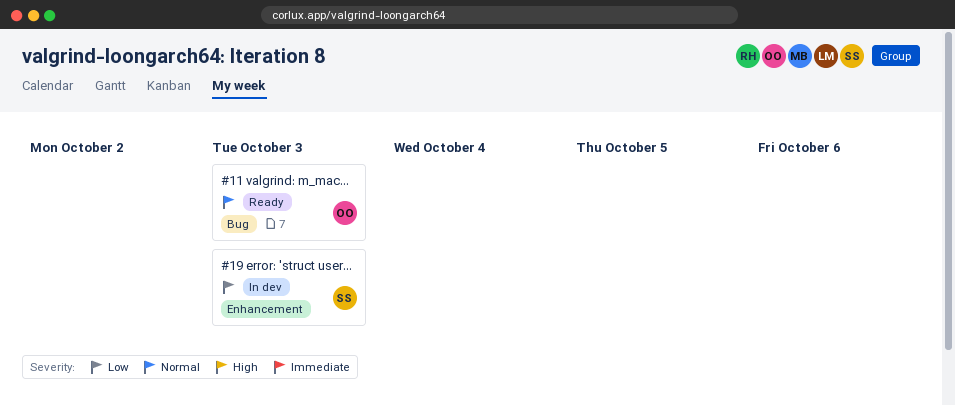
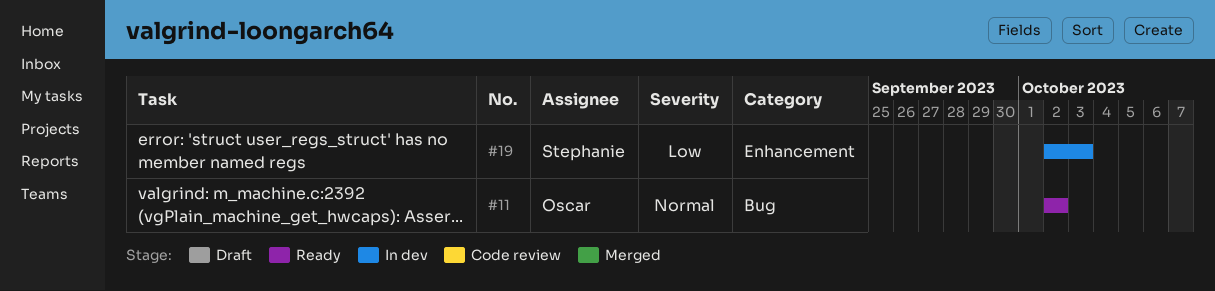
#11, due: Oct 3 -> Oct 2

